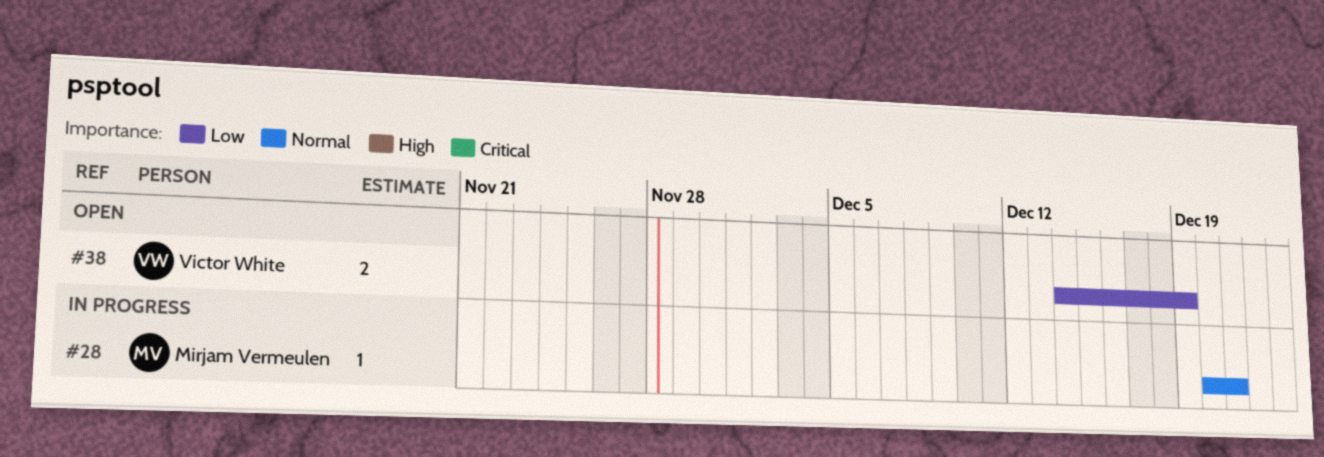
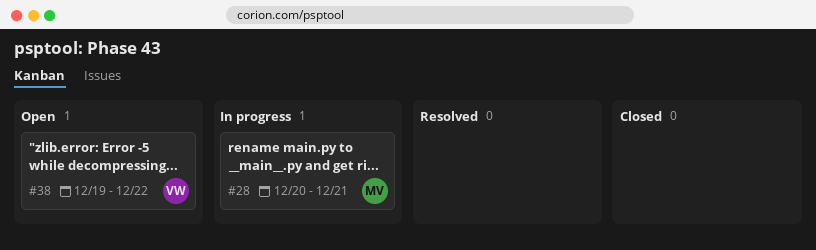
#38, start: Dec 14 -> Dec 19
#38, due: Dec 19 -> Dec 22

